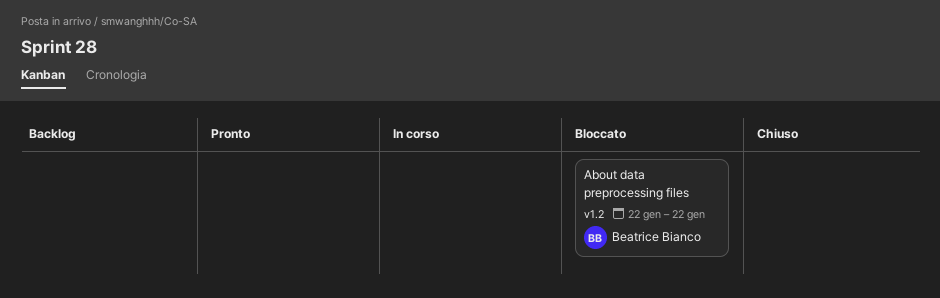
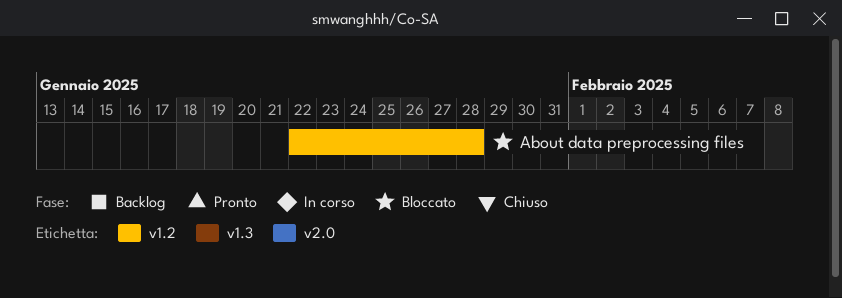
About data preprocessing files, due: Jan 22 -> Jan 28

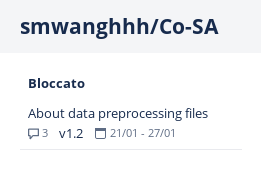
About data preprocessing files, start: Jan 22 -> Jan 21
About data preprocessing files, due: Jan 28 -> Jan 27

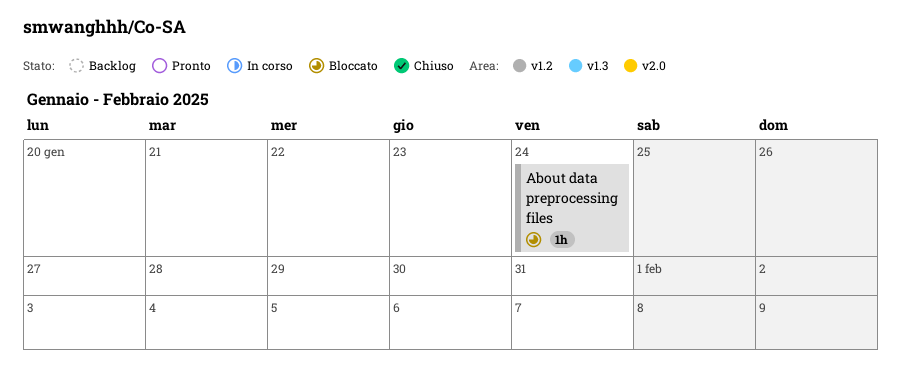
About data preprocessing files, due: Jan 27 -> Jan 24

